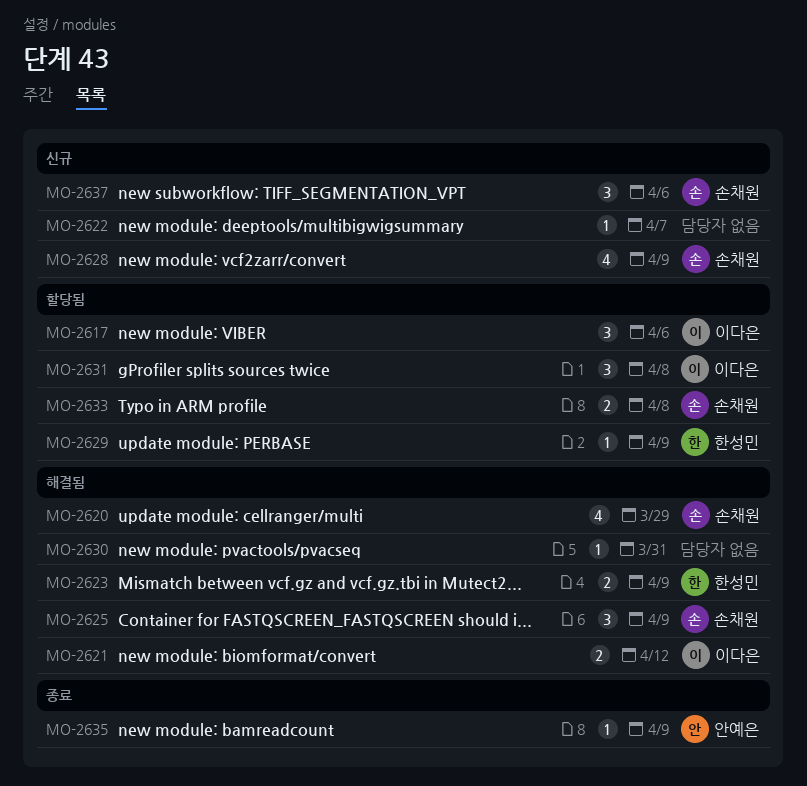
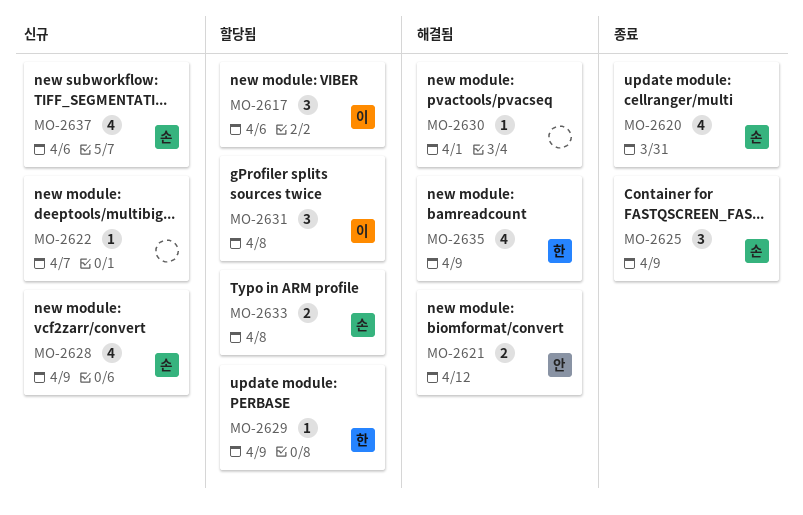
MO-2620, status: 해결됨 -> 종료
MO-2620, due: Mar 29 -> Mar 31
MO-2621, owner: 이다은 -> 안예은
MO-2623: present -> none
MO-2625, status: 해결됨 -> 종료
MO-2630, due: Mar 31 -> Apr 1
MO-2635, status: 종료 -> 해결됨
MO-2635, owner: 안예은 -> 한성민
MO-2635, estimate: 1 -> 4
MO-2637, estimate: 3 -> 4

